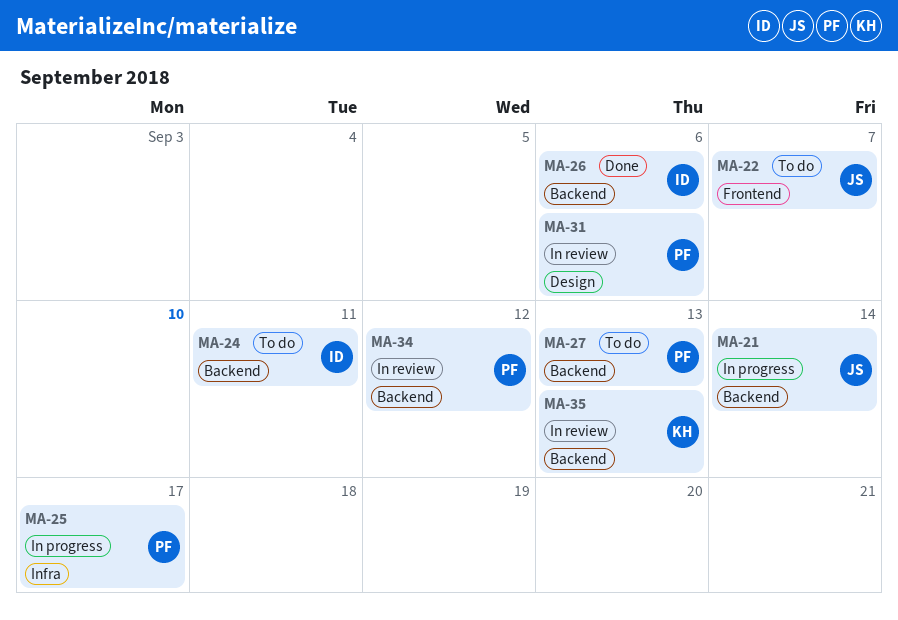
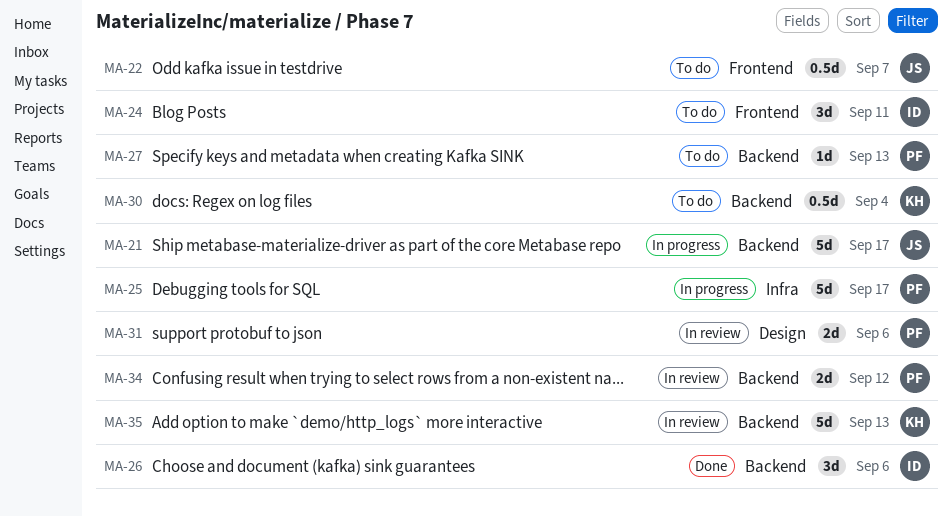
MA-21, due: Sep 14 -> Sep 17
MA-24, label: Backend -> Frontend
MA-30: none -> present

